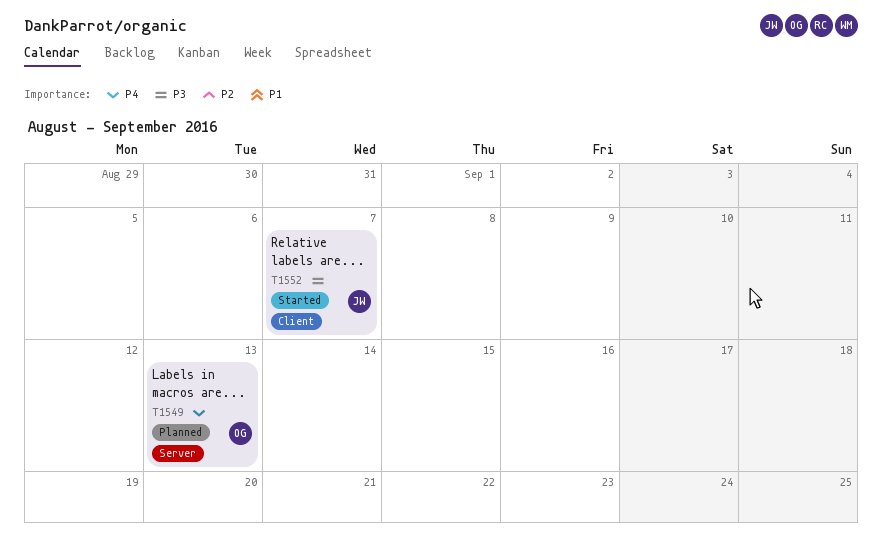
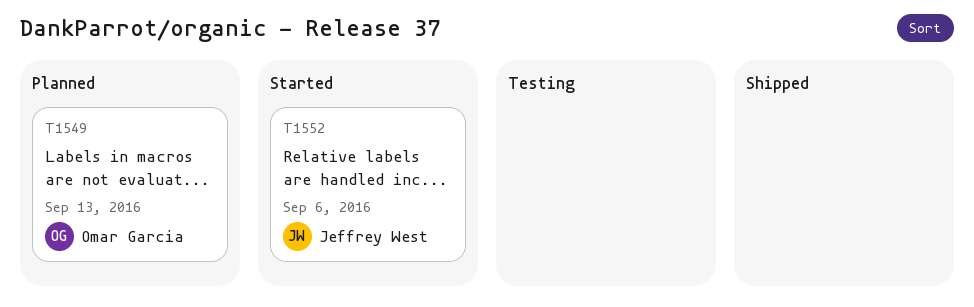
T1552, due: Sep 7 -> Sep 6

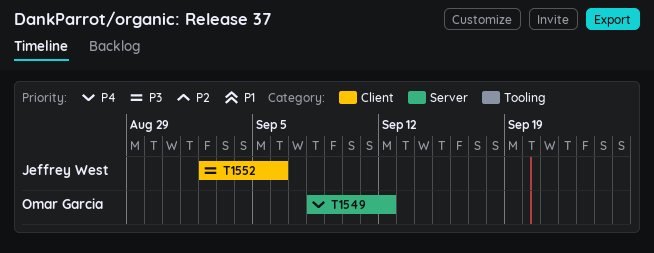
T1549, due: Sep 13 -> Sep 12

